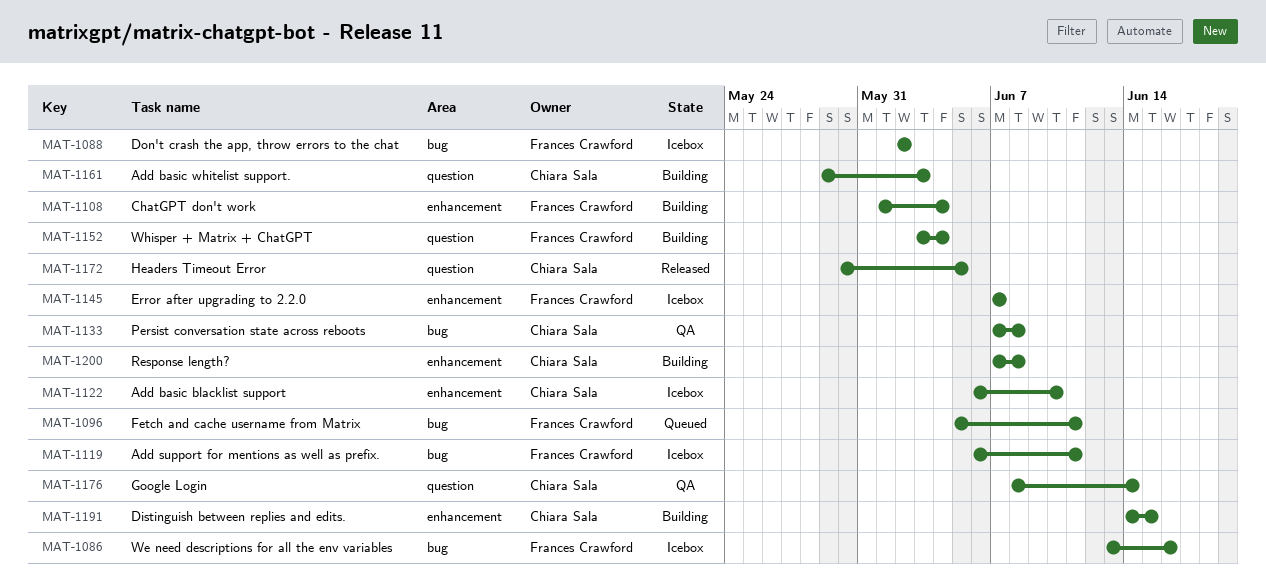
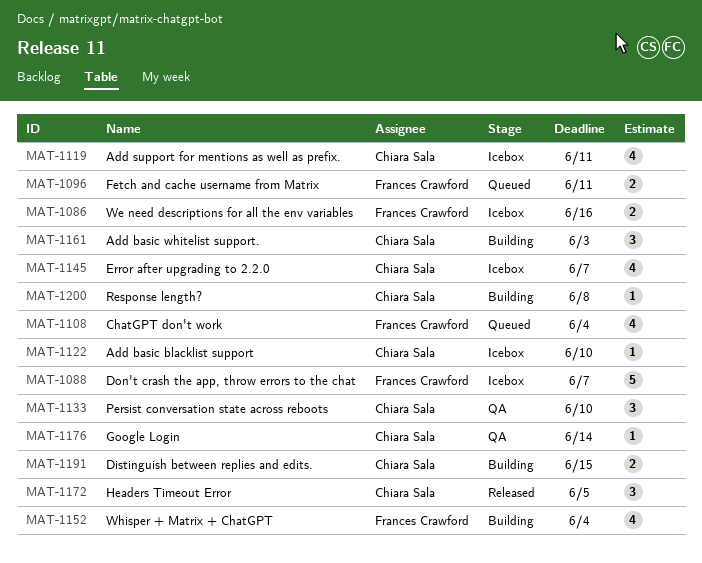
MAT-1088, due: Jun 2 -> Jun 7
MAT-1108, status: Building -> Queued
MAT-1119, owner: Frances Crawford -> Chiara Sala
MAT-1133, due: Jun 8 -> Jun 10
MAT-1145, owner: Frances Crawford -> Chiara Sala

